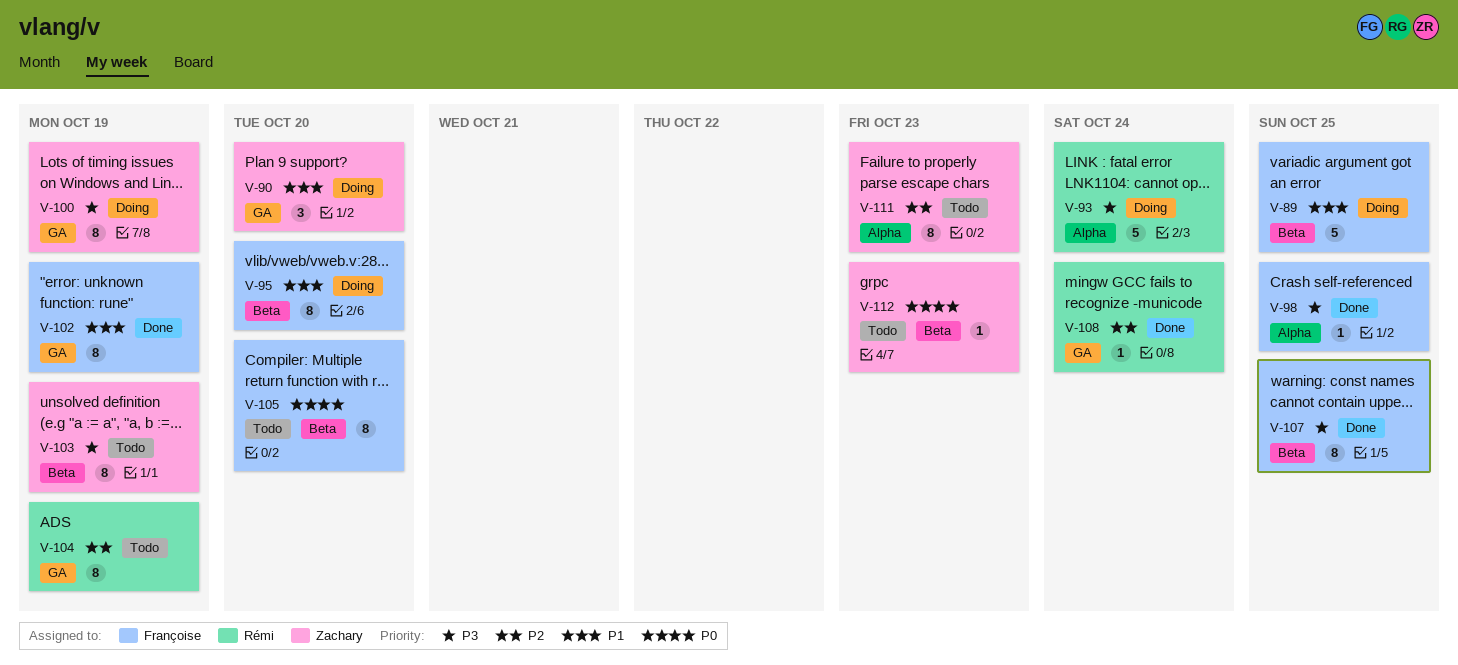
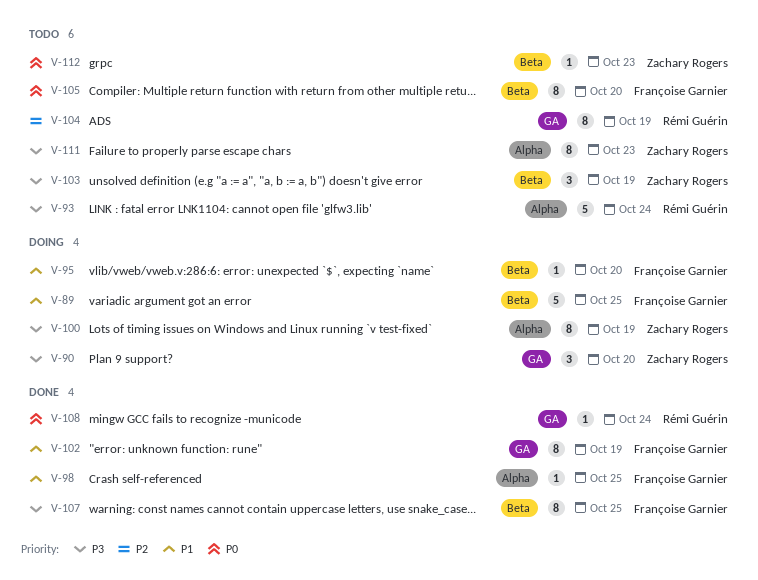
V-90, priority: P1 -> P3
V-93, status: Doing -> Todo
V-95, estimate: 8 -> 1
V-98, priority: P3 -> P1
V-100, label: GA -> Alpha
V-103, estimate: 8 -> 3
V-108, priority: P2 -> P0
V-111, priority: P2 -> P3

